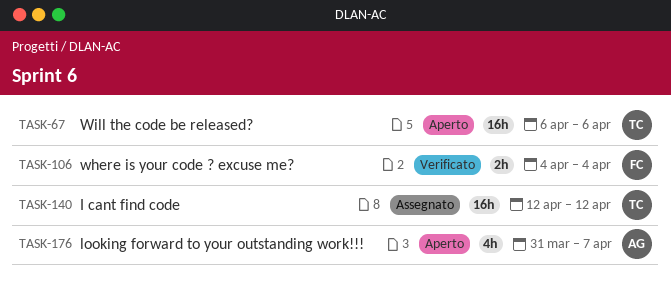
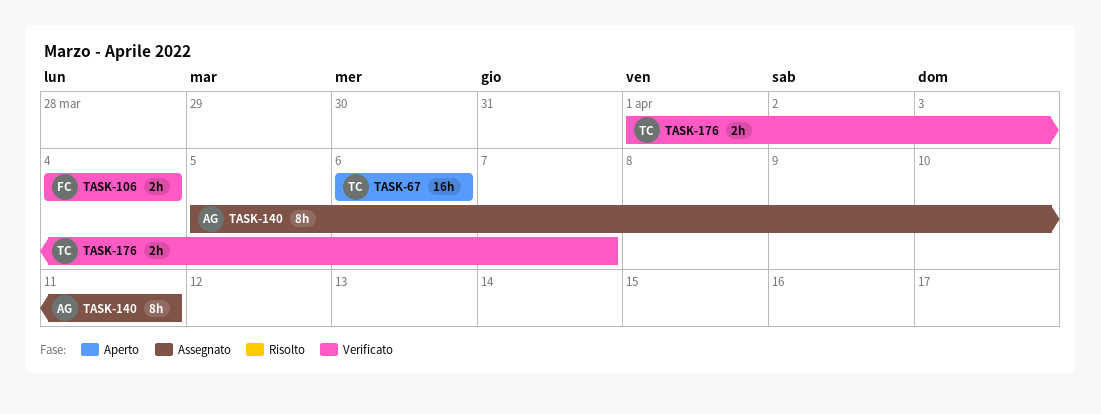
TASK-140, owner: TC -> AG
TASK-140, estimate: 16h -> 8h
TASK-140, start: Apr 12 -> Apr 5
TASK-140, due: Apr 12 -> Apr 11
TASK-176, status: Aperto -> Verificato
TASK-176, owner: AG -> TC
TASK-176, estimate: 4h -> 2h
TASK-176, start: Mar 31 -> Apr 1

